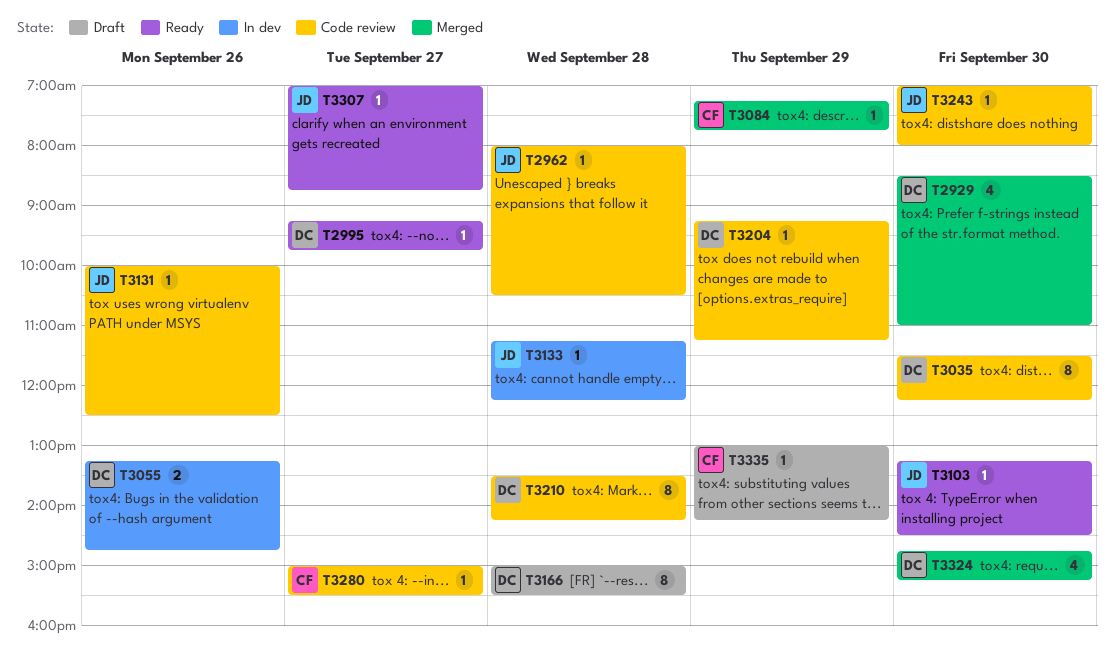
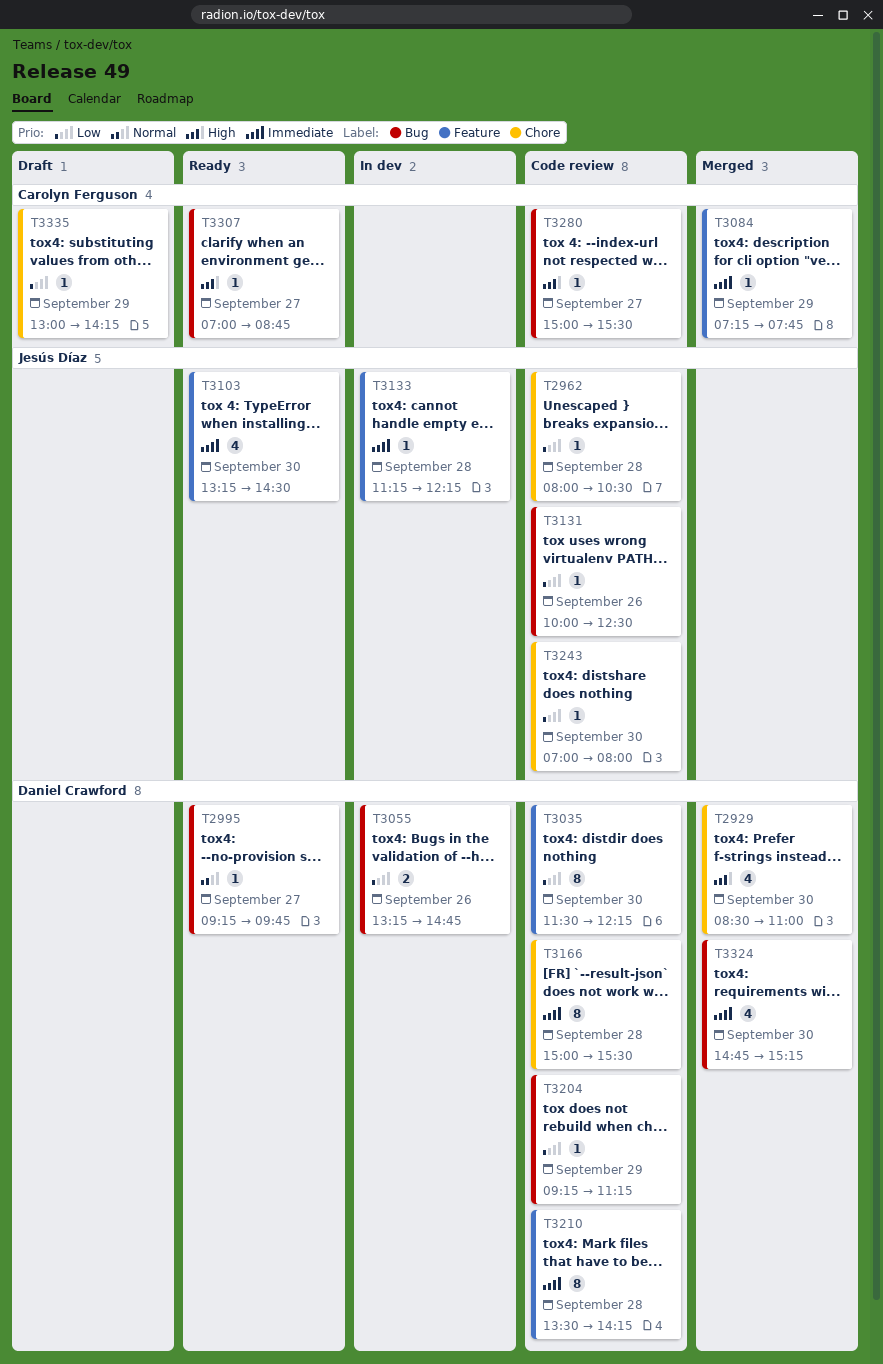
T3103, estimate: 1 -> 4
T3166, status: Draft -> Code review
T3307, owner: Jesús Díaz -> Carolyn Ferguson

